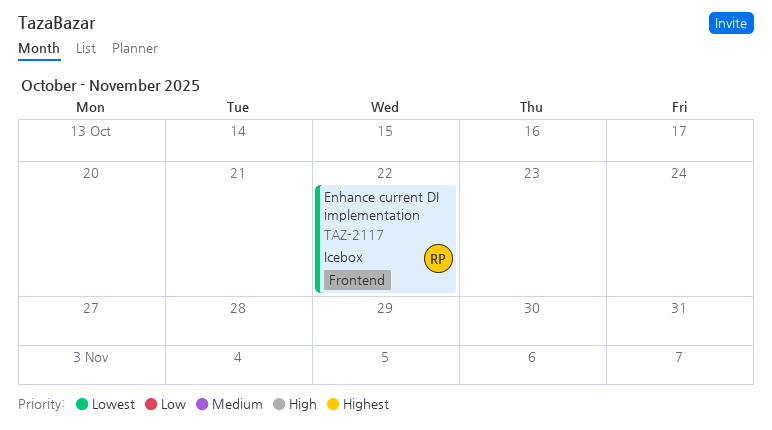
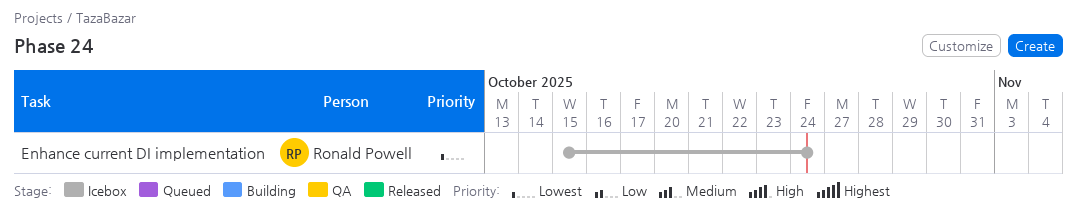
Enhance current DI implementation, due: Oct 22 -> Oct 24

